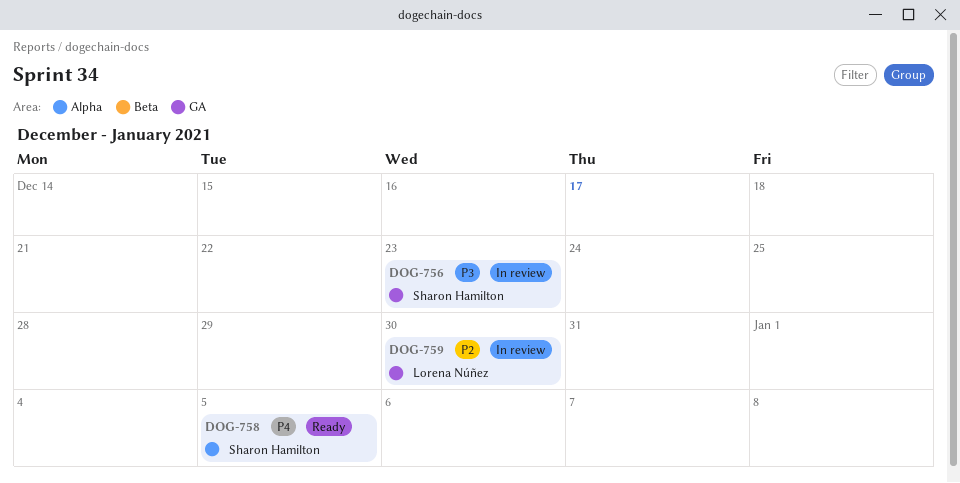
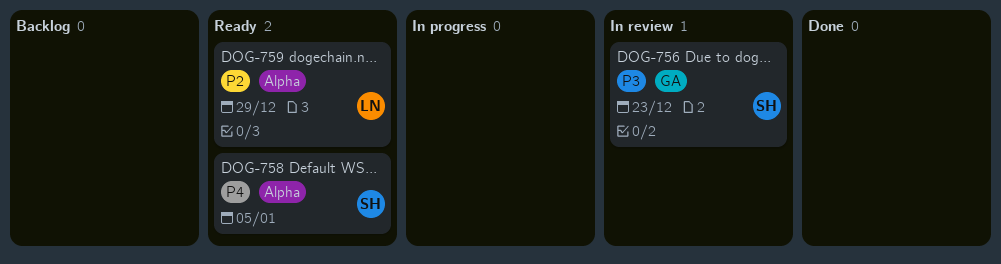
DOG-759, status: In review -> Ready
DOG-759, label: GA -> Alpha
DOG-759, due: Dec 30 -> Dec 29

